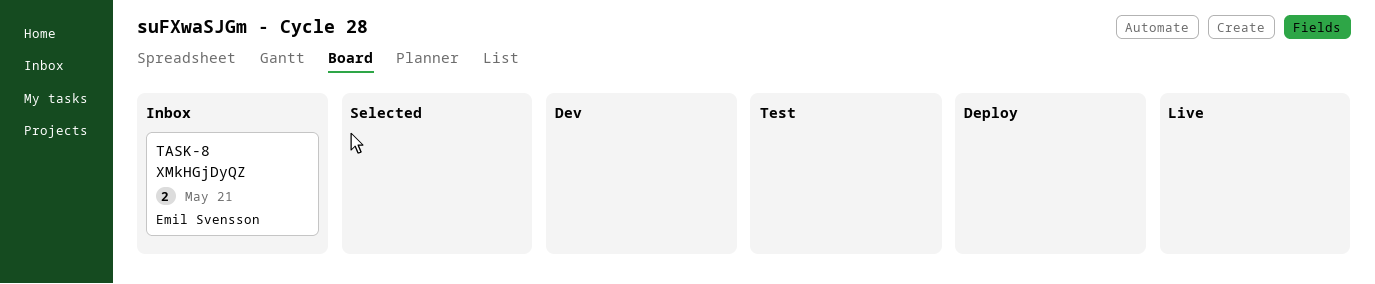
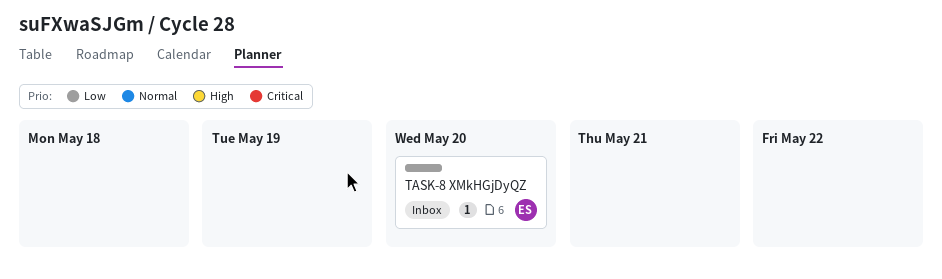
TASK-8, estimate: 2 -> 1
TASK-8, due: May 21 -> May 20

